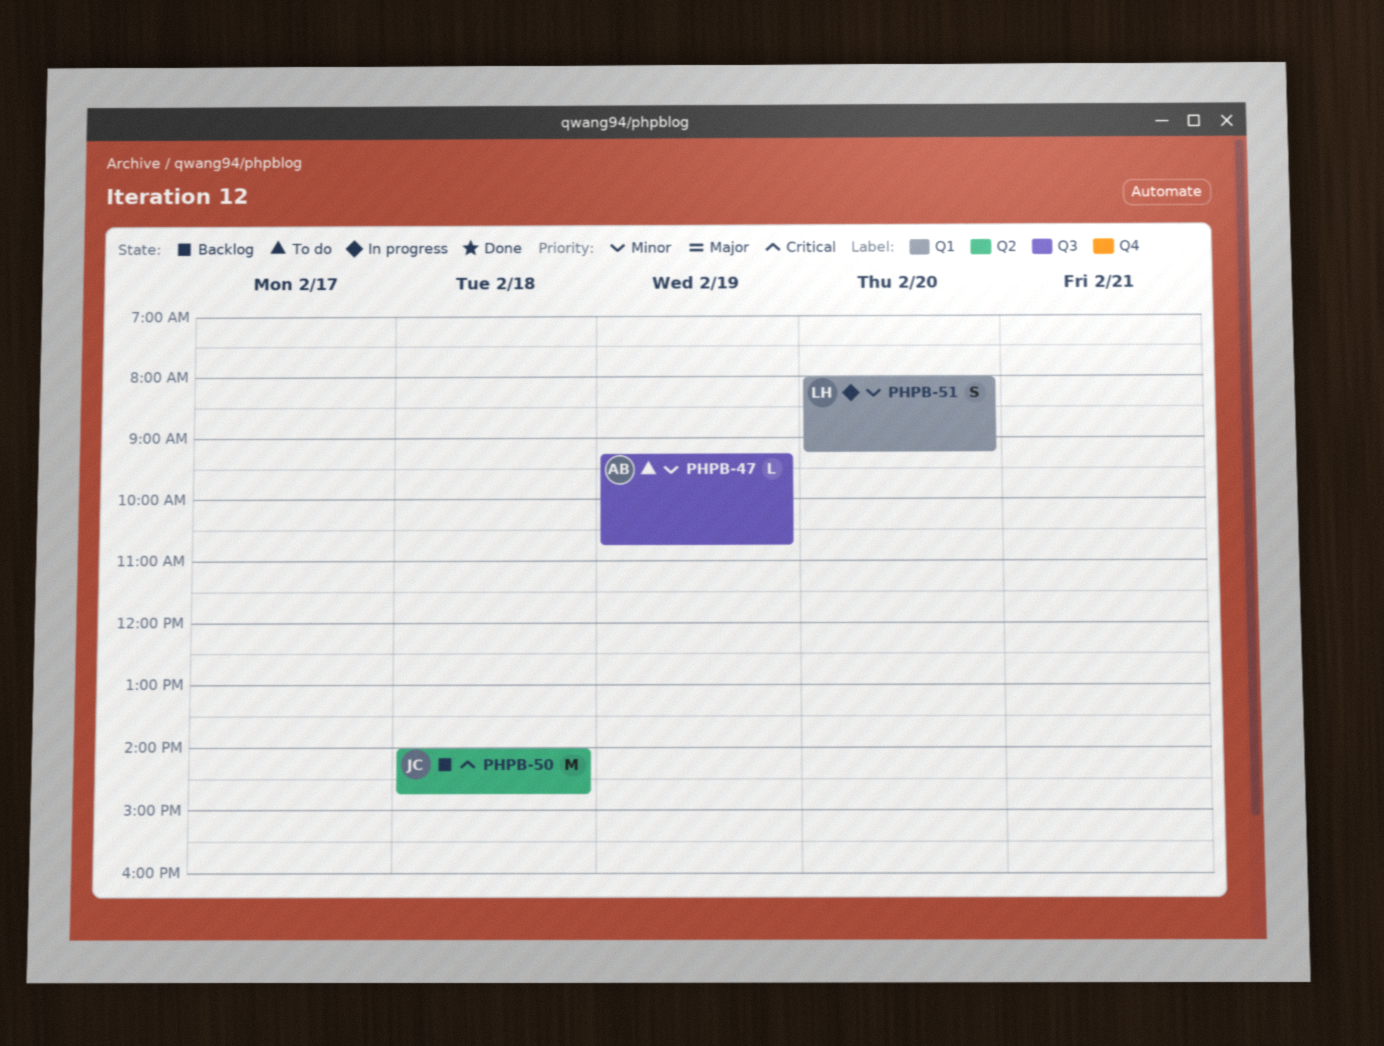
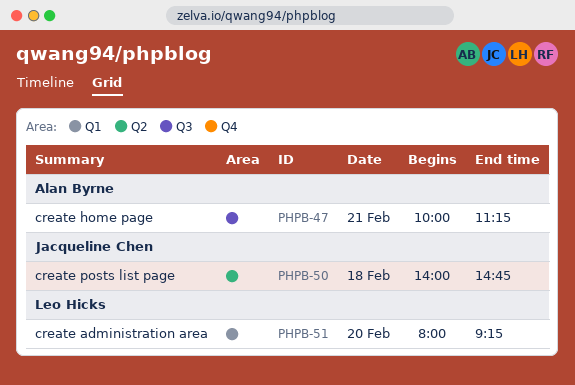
PHPB-47, day: Feb 19 -> Feb 21
PHPB-47, begins: 09:15 -> 10:00
PHPB-47, ends: 10:45 -> 11:15

